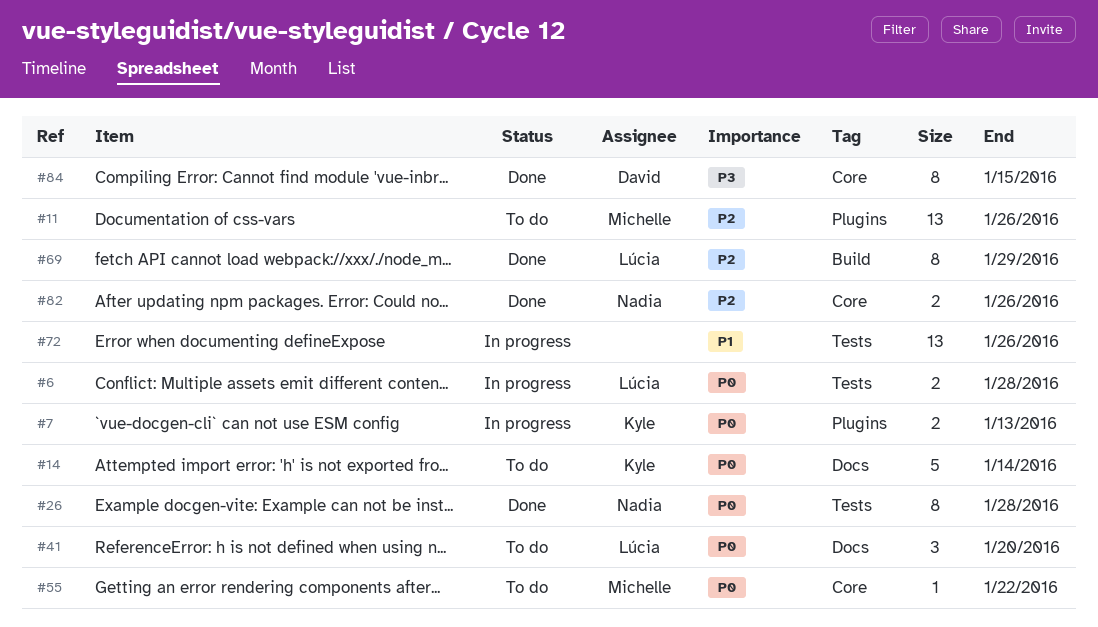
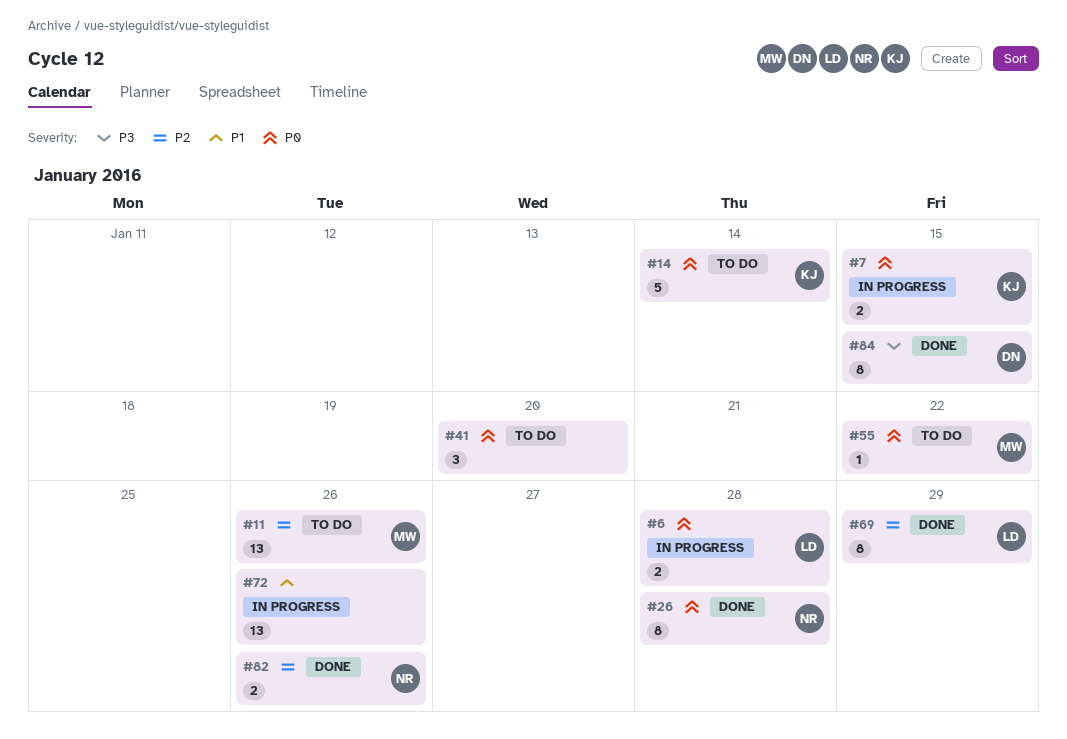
#7, due: Jan 13 -> Jan 15
#41, owner: Lúcia -> none

